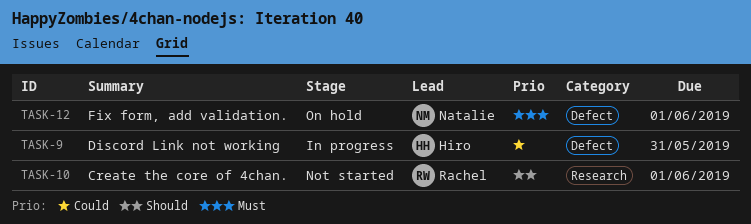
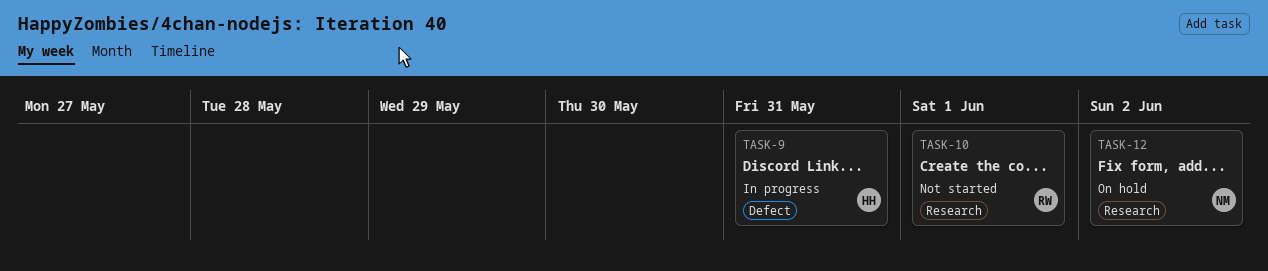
TASK-12, label: Defect -> Research
TASK-12, due: Jun 1 -> Jun 2

